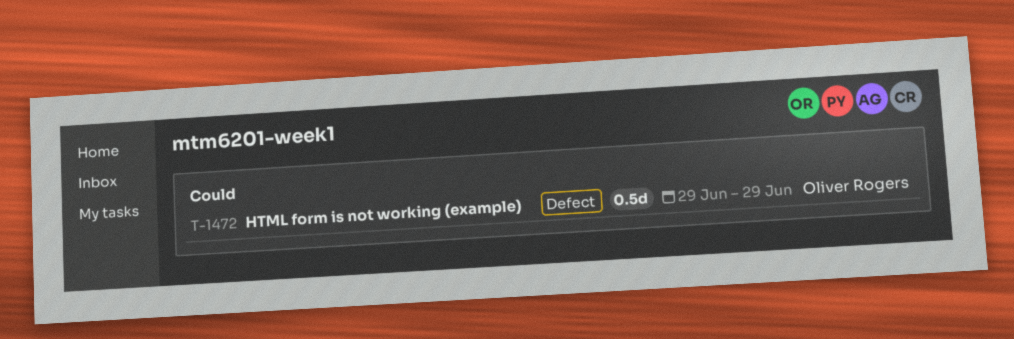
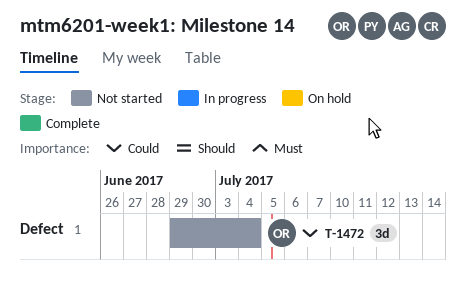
T-1472, estimate: 0.5d -> 3d
T-1472, due: Jun 29 -> Jul 4

